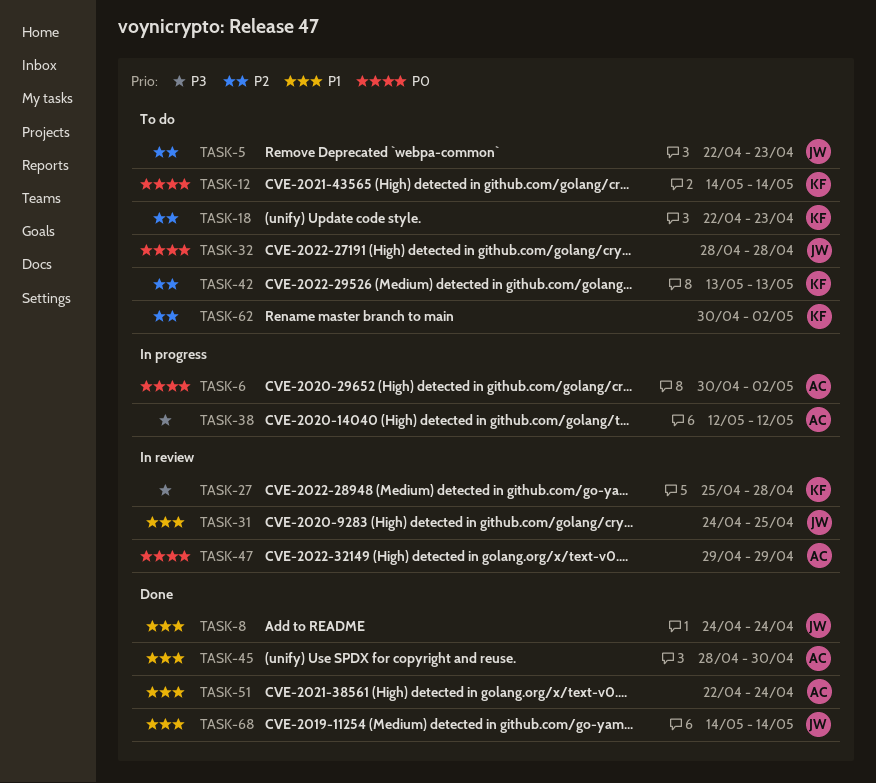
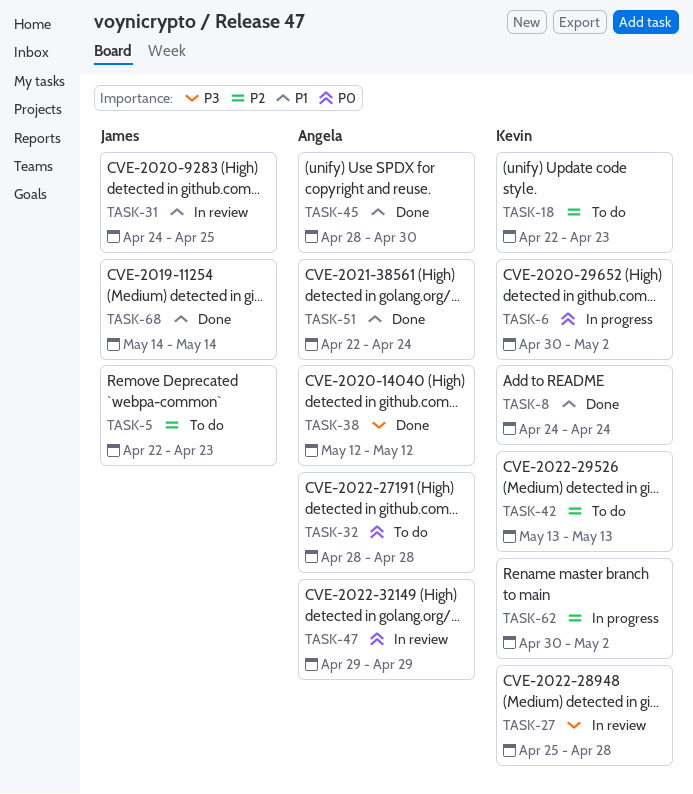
TASK-6, owner: Angela -> Kevin
TASK-8, owner: James -> Kevin
TASK-12: present -> none
TASK-32, owner: James -> Angela
TASK-38, status: In progress -> Done
TASK-62, status: To do -> In progress

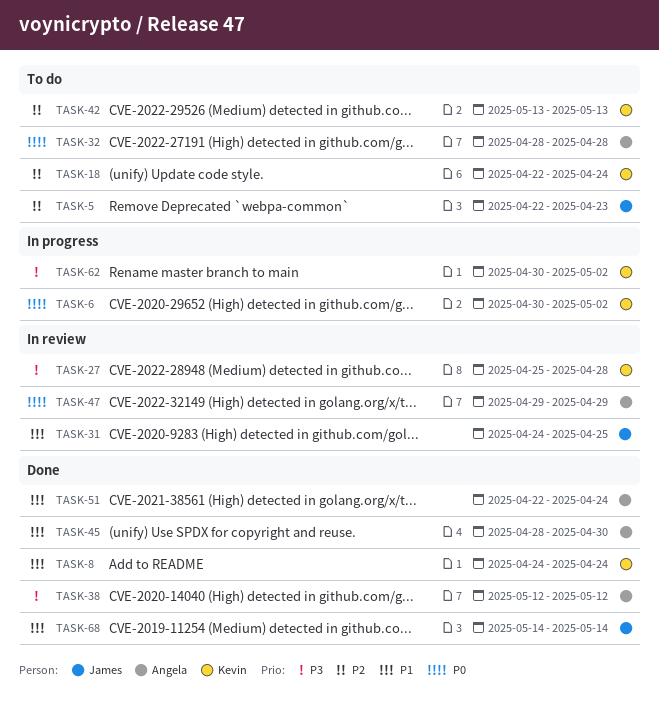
TASK-18, due: Apr 23 -> Apr 24
TASK-62, priority: P2 -> P3

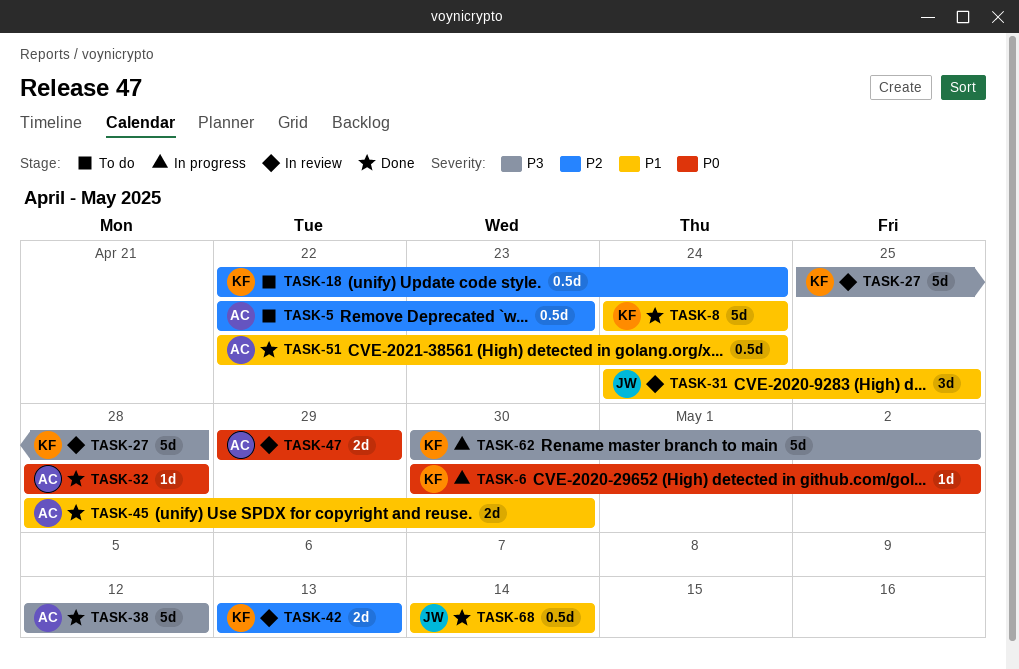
TASK-5, owner: James -> Angela
TASK-32, status: To do -> Done
TASK-42, status: To do -> In review

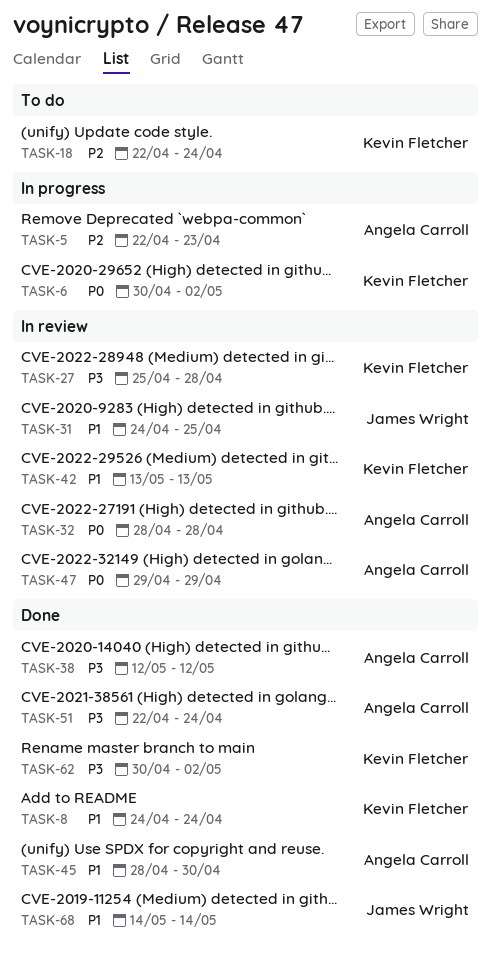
TASK-5, status: To do -> In progress
TASK-32, status: Done -> In review
TASK-42, priority: P2 -> P1
TASK-51, priority: P1 -> P3
TASK-62, status: In progress -> Done

